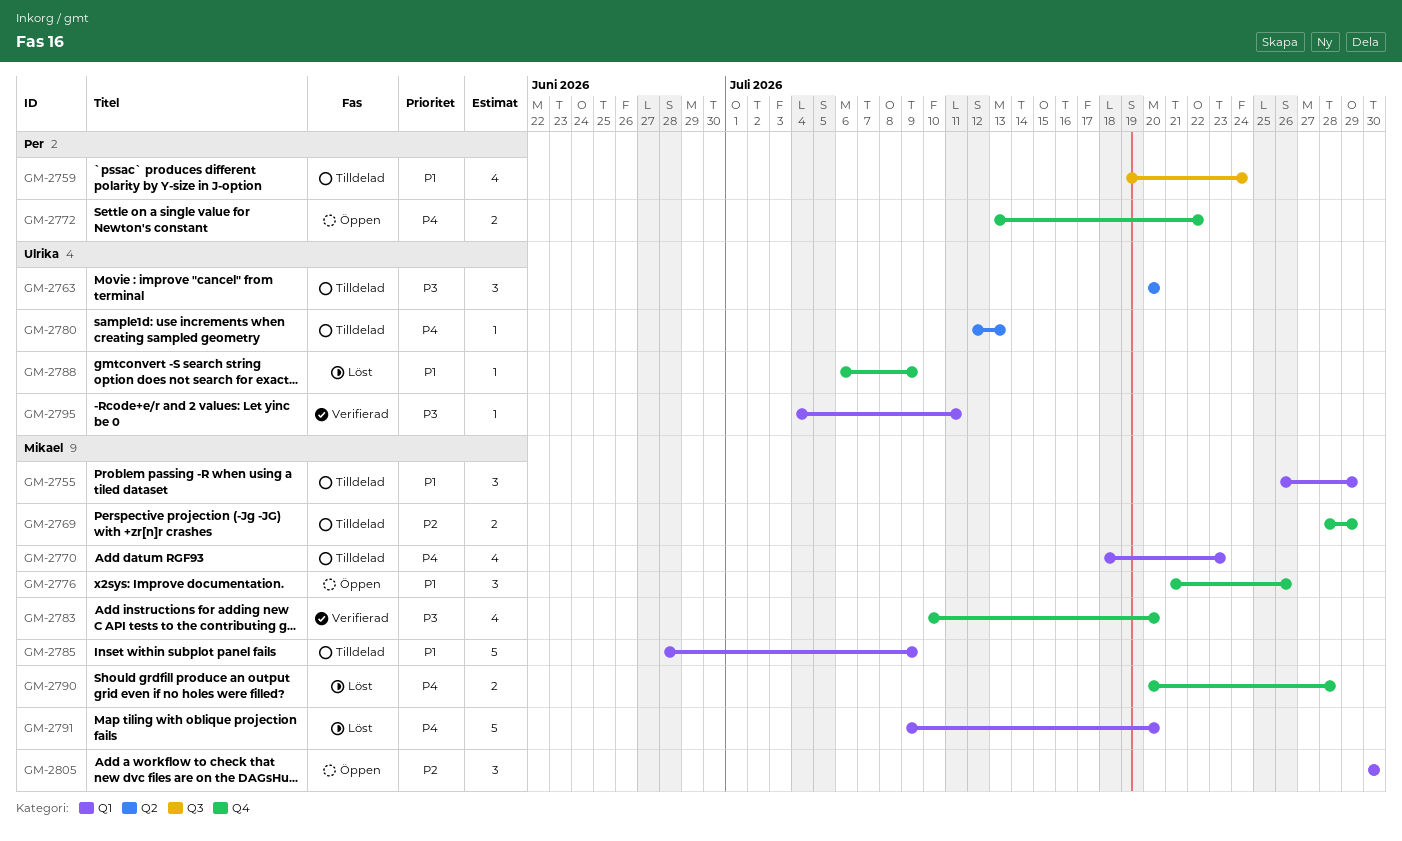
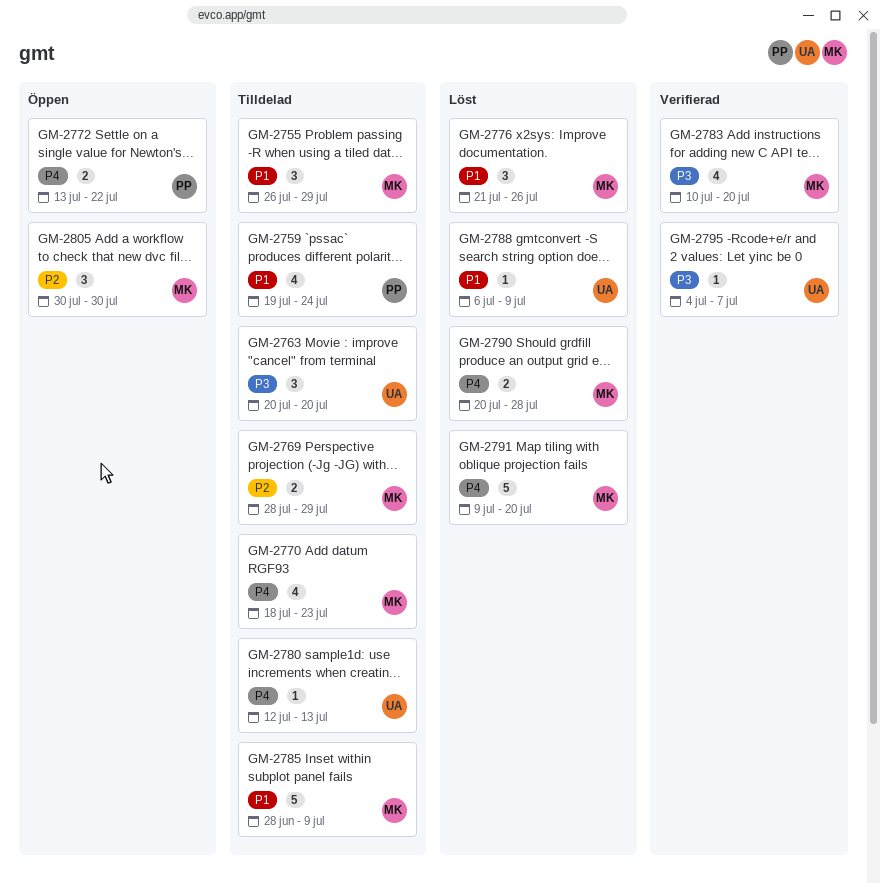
GM-2776, status: Öppen -> Löst
GM-2795, due: Jul 11 -> Jul 7

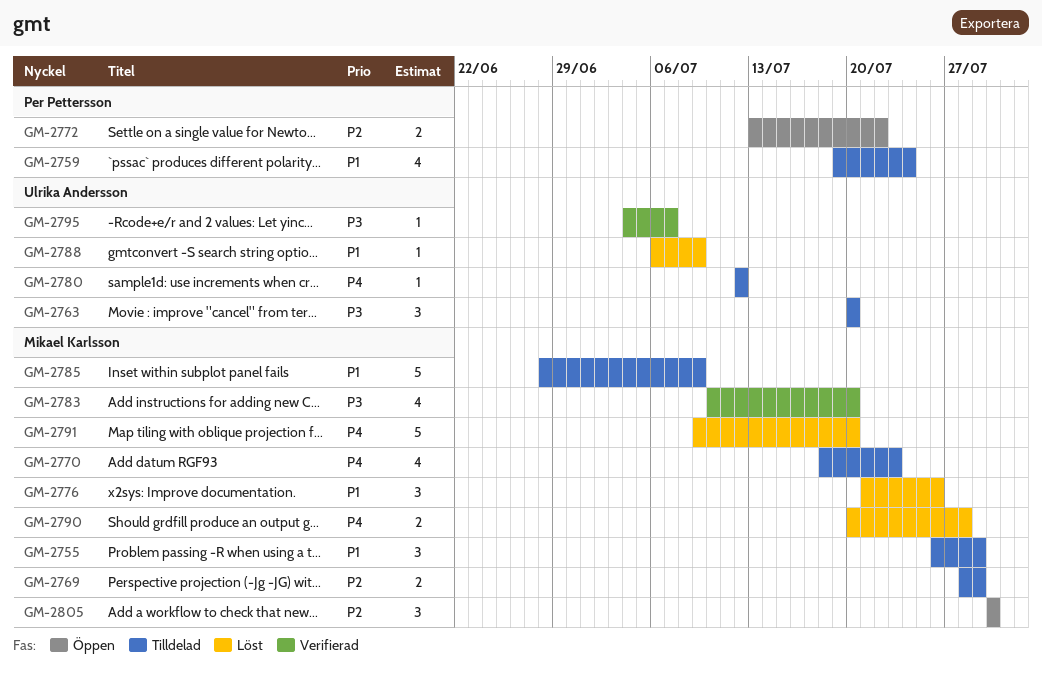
GM-2772, priority: P4 -> P2
GM-2780, due: Jul 13 -> Jul 12

